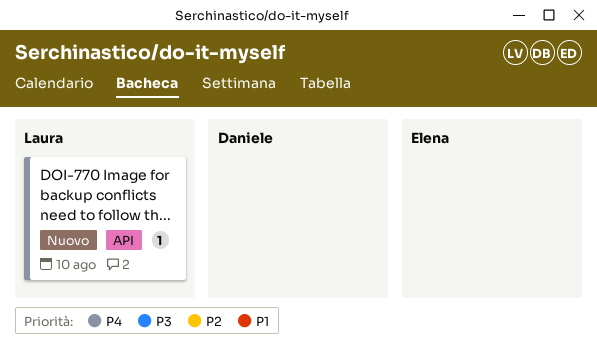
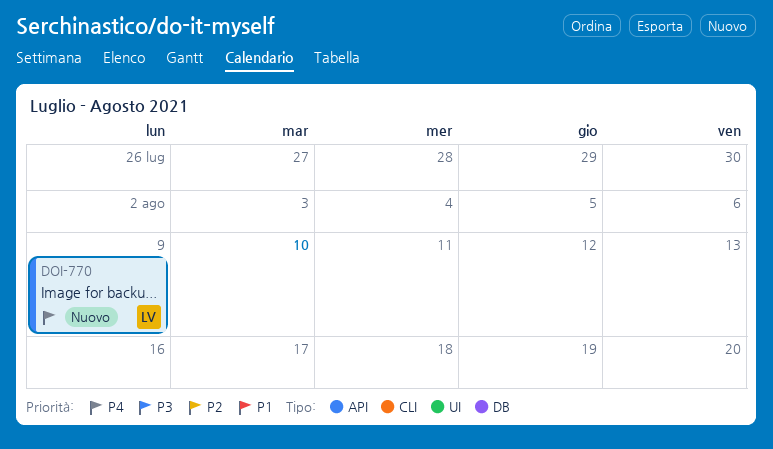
DOI-770, due: Aug 10 -> Aug 9

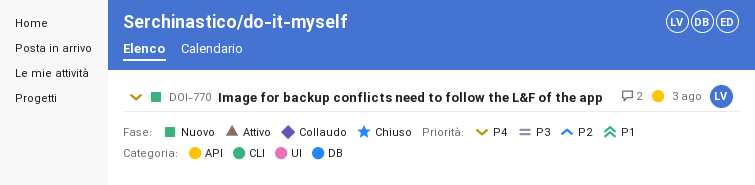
DOI-770, due: Aug 9 -> Aug 3

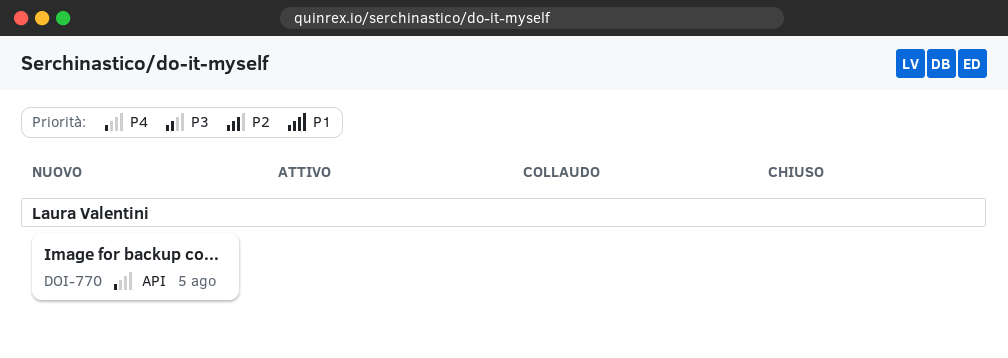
DOI-770, due: Aug 3 -> Aug 5

